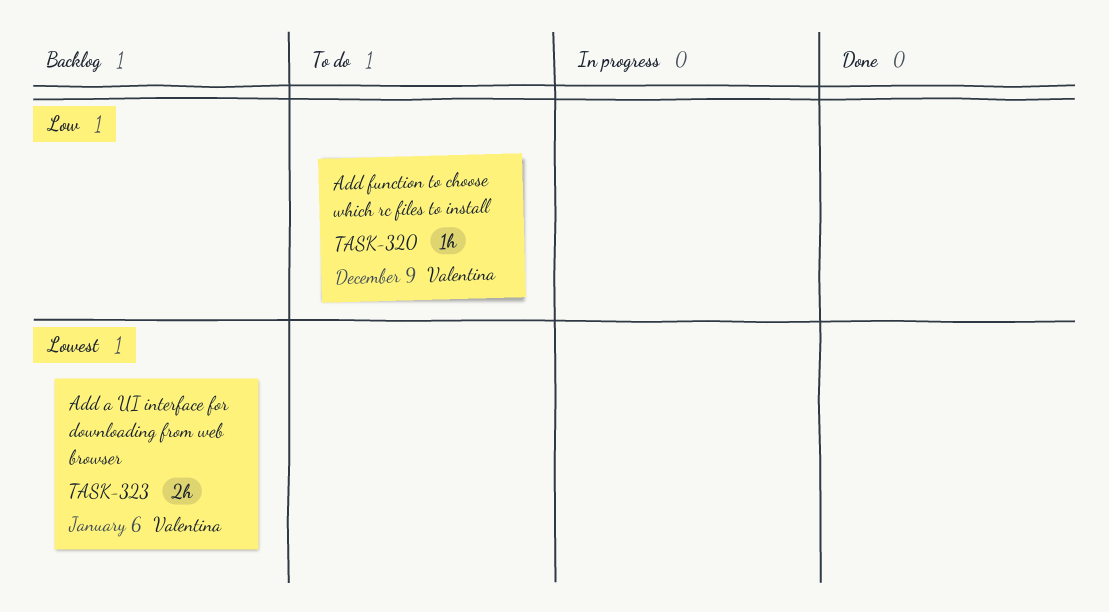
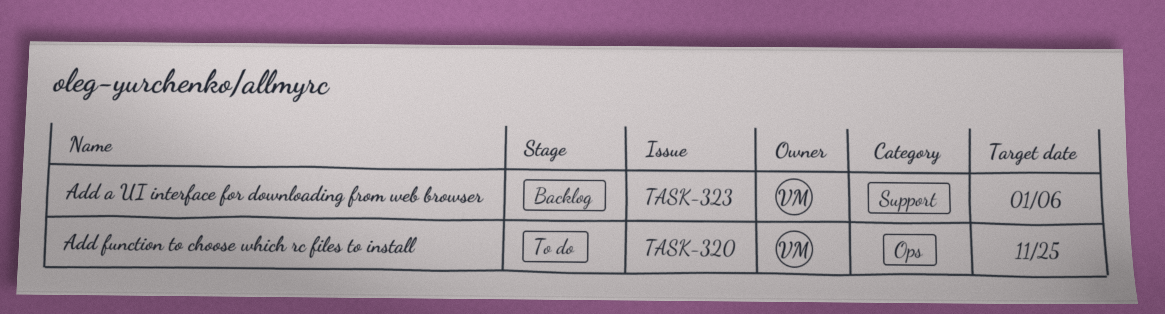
TASK-320, due: Dec 9 -> Nov 25

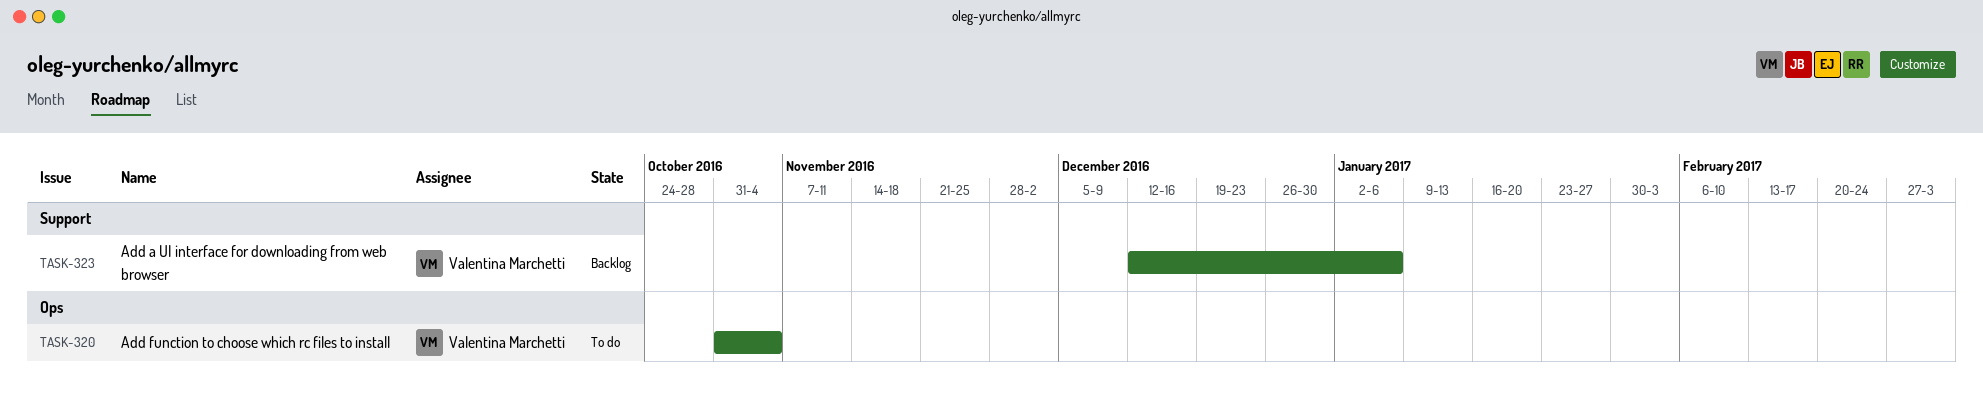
TASK-320, due: Nov 25 -> Nov 4

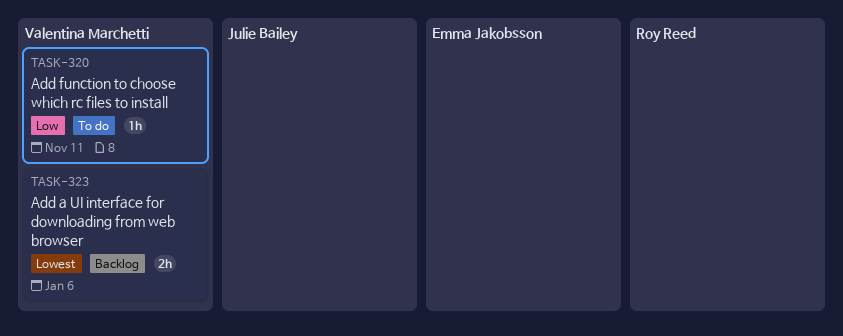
TASK-320, due: Nov 4 -> Nov 11

